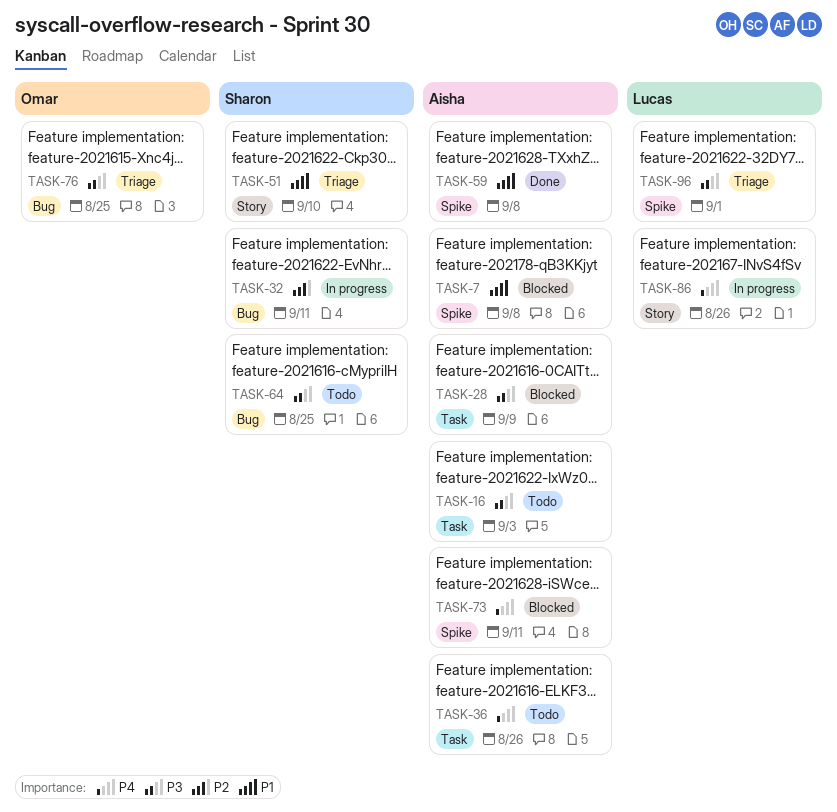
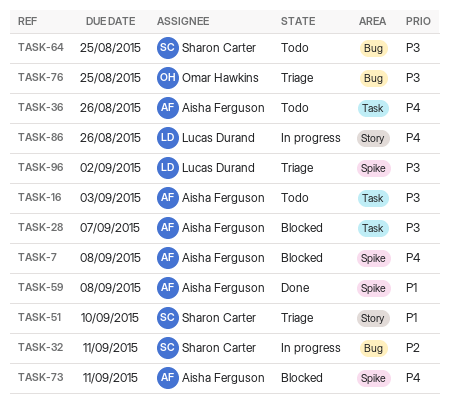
TASK-7, priority: P1 -> P4
TASK-28, due: Sep 9 -> Sep 7
TASK-96, due: Sep 1 -> Sep 2

